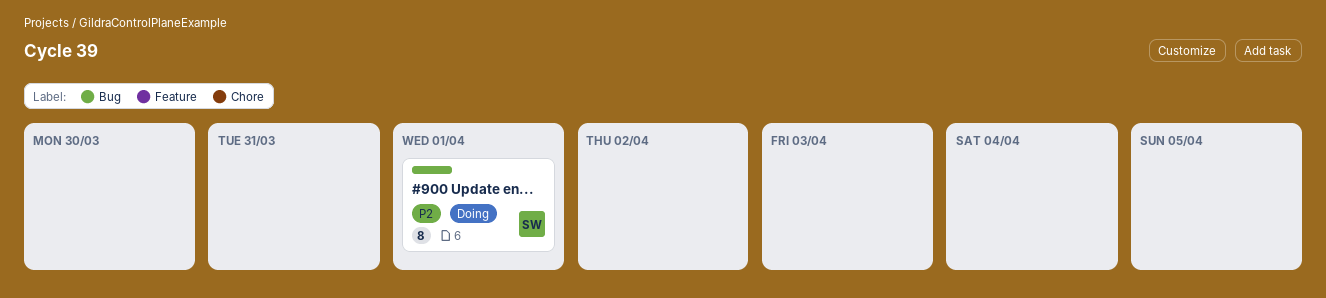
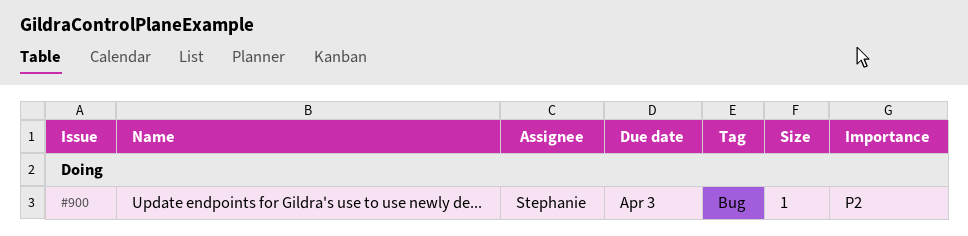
#900, estimate: 8 -> 1
#900, due: Apr 1 -> Apr 3

